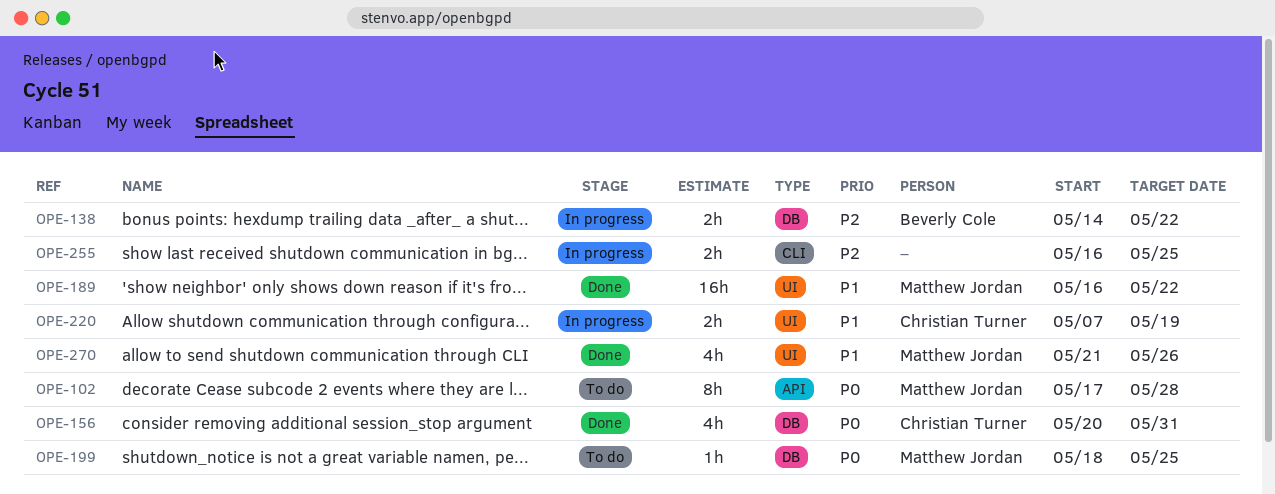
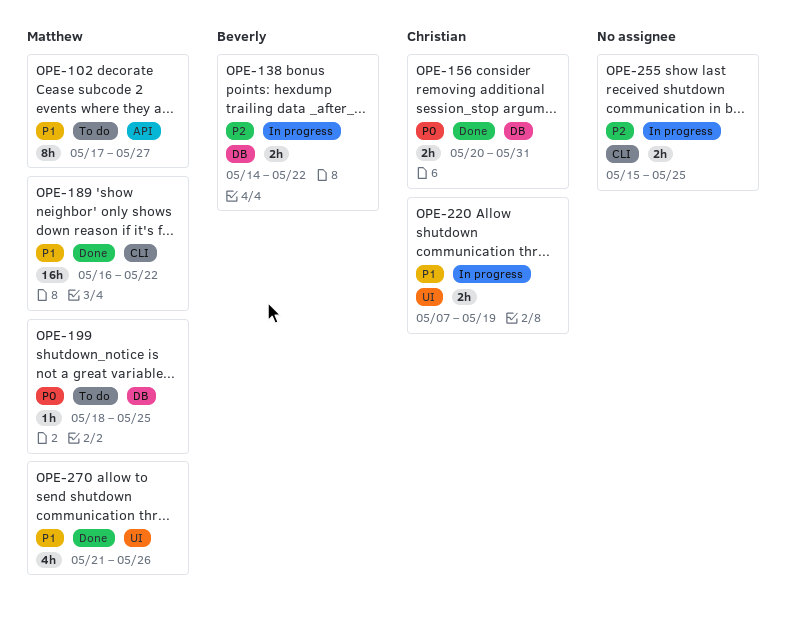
OPE-102, priority: P0 -> P1
OPE-102, due: May 28 -> May 27
OPE-156, estimate: 4h -> 2h
OPE-189, label: UI -> CLI
OPE-255, start: May 16 -> May 15

